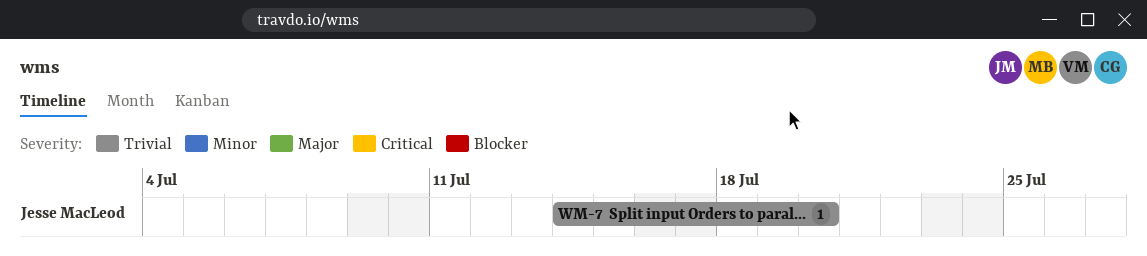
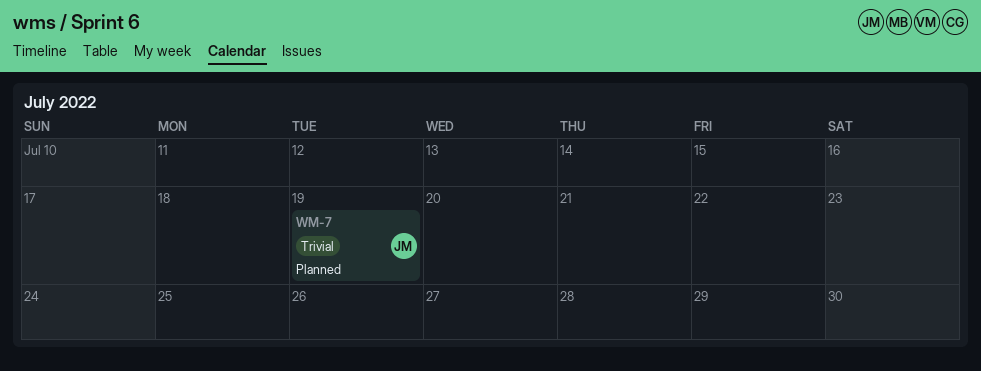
WM-7, due: Jul 20 -> Jul 19

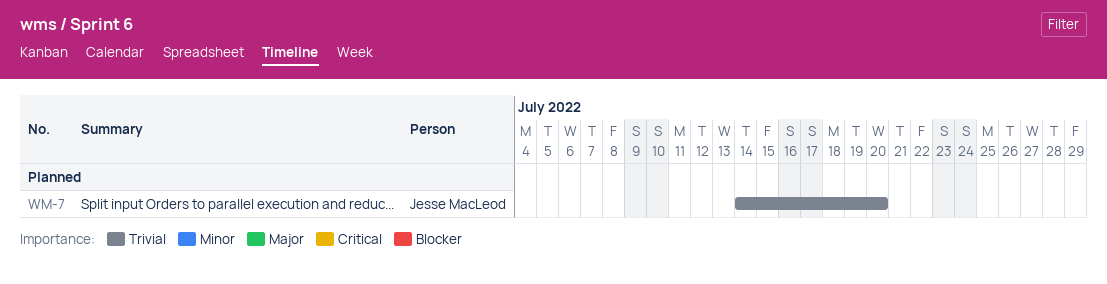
WM-7, due: Jul 19 -> Jul 20

